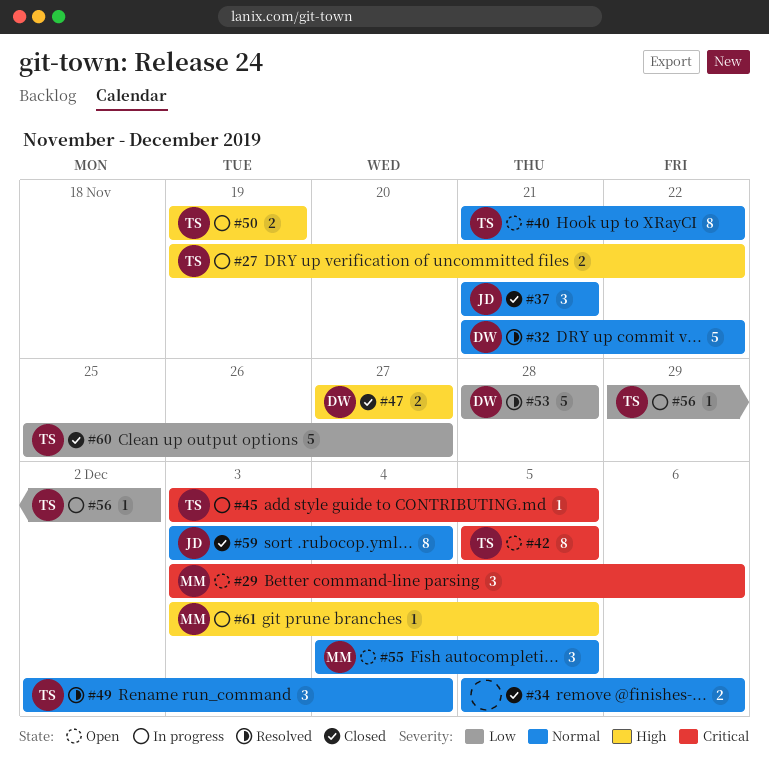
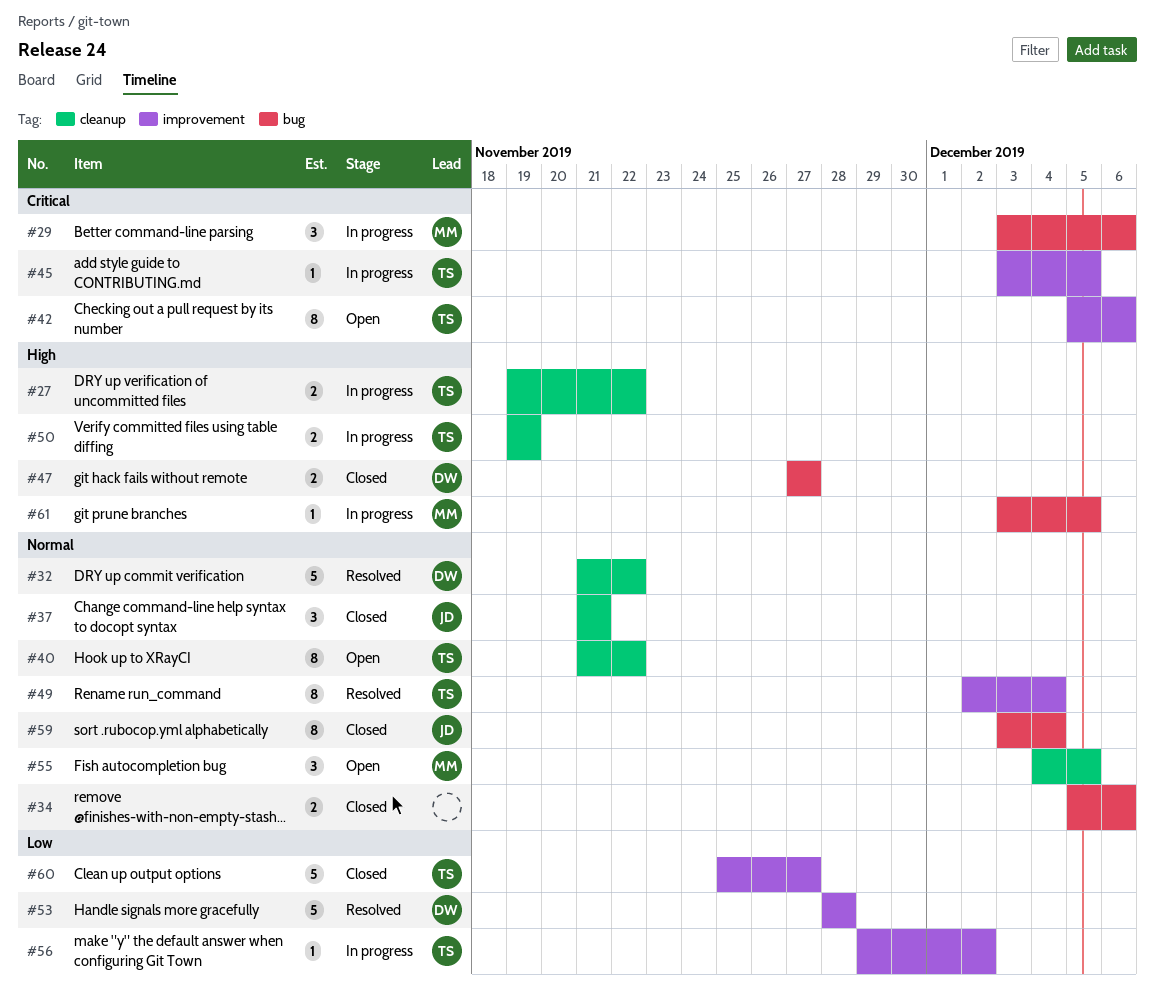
#29, status: Open -> In progress
#42, due: Dec 5 -> Dec 6
#49, estimate: 3 -> 8

